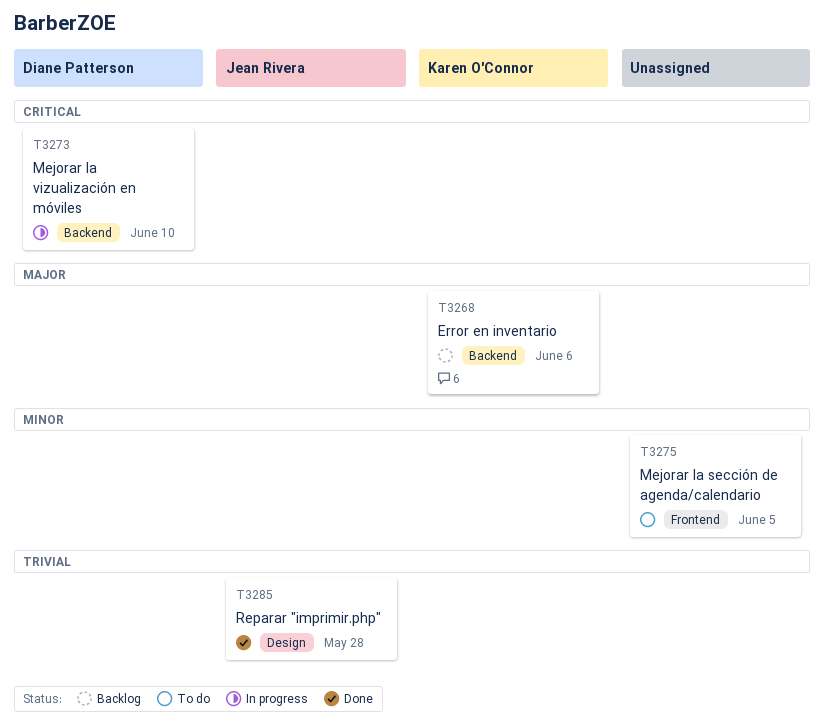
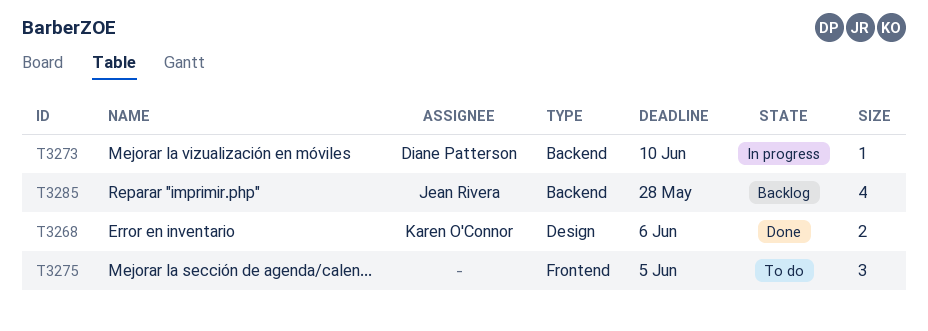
T3268, status: Backlog -> Done
T3268, label: Backend -> Design
T3285, status: Done -> Backlog
T3285, label: Design -> Backend

